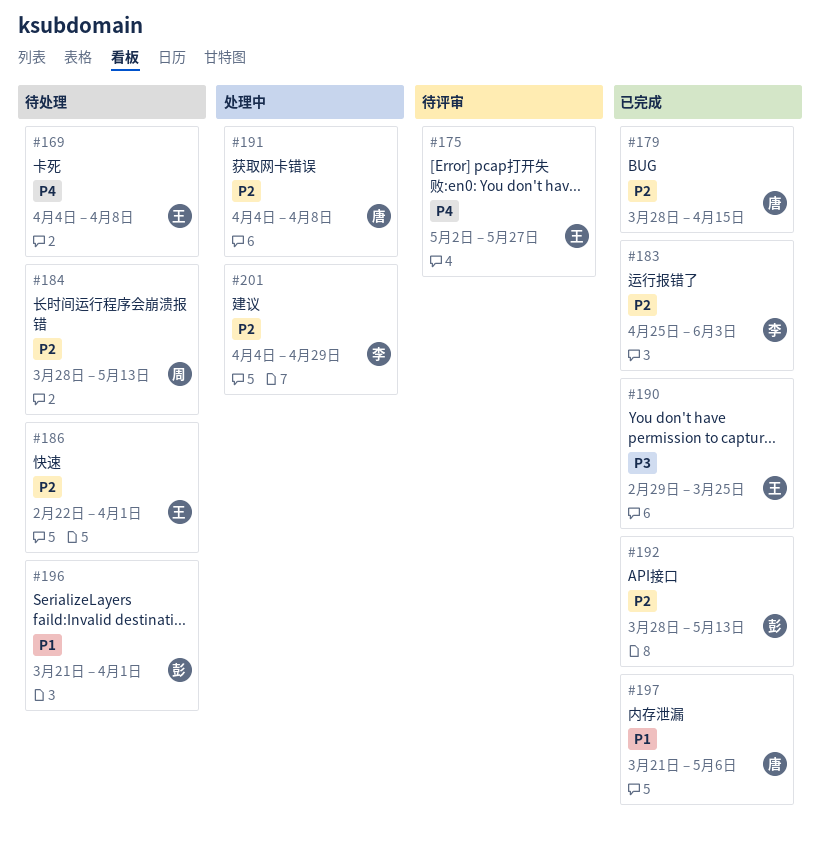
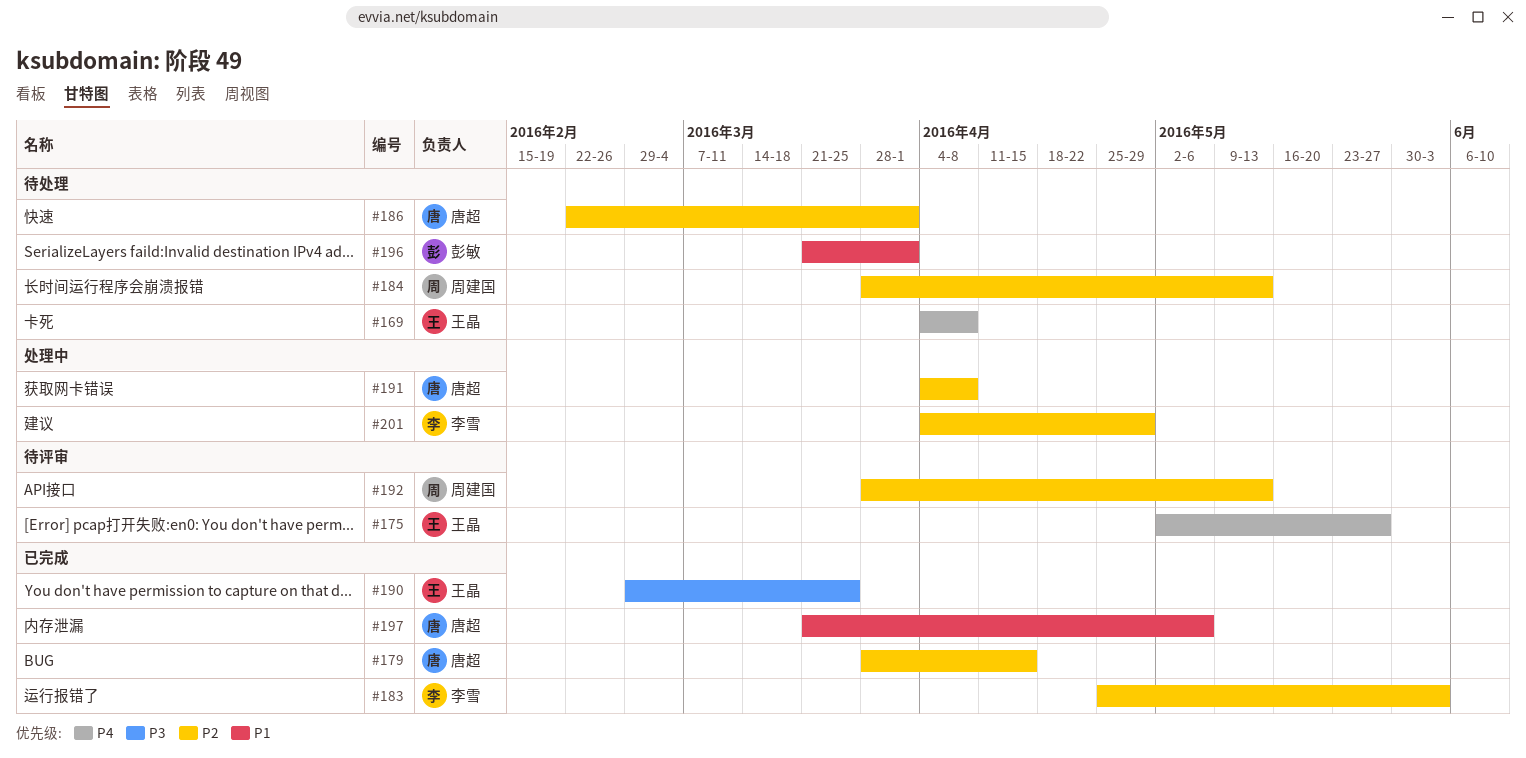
#186, owner: 王晶 -> 唐超
#192, status: 已完成 -> 待评审
#192, owner: 彭敏 -> 周建国

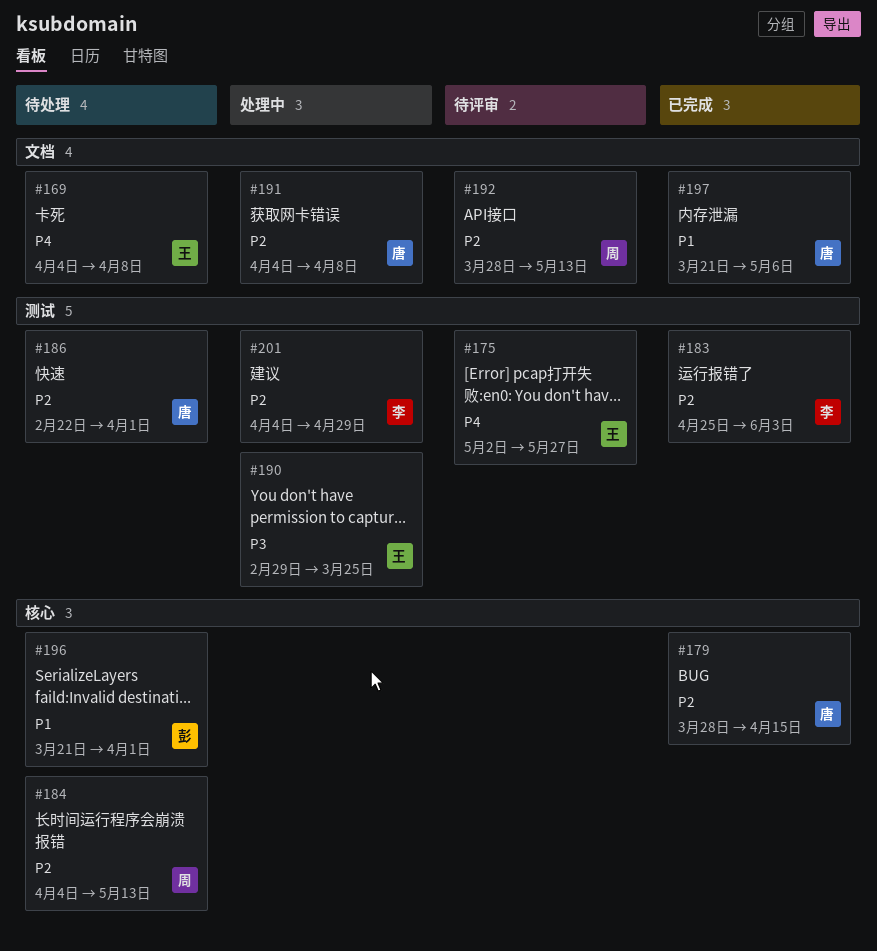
#184, start: Mar 28 -> Apr 4
#190, status: 已完成 -> 处理中

